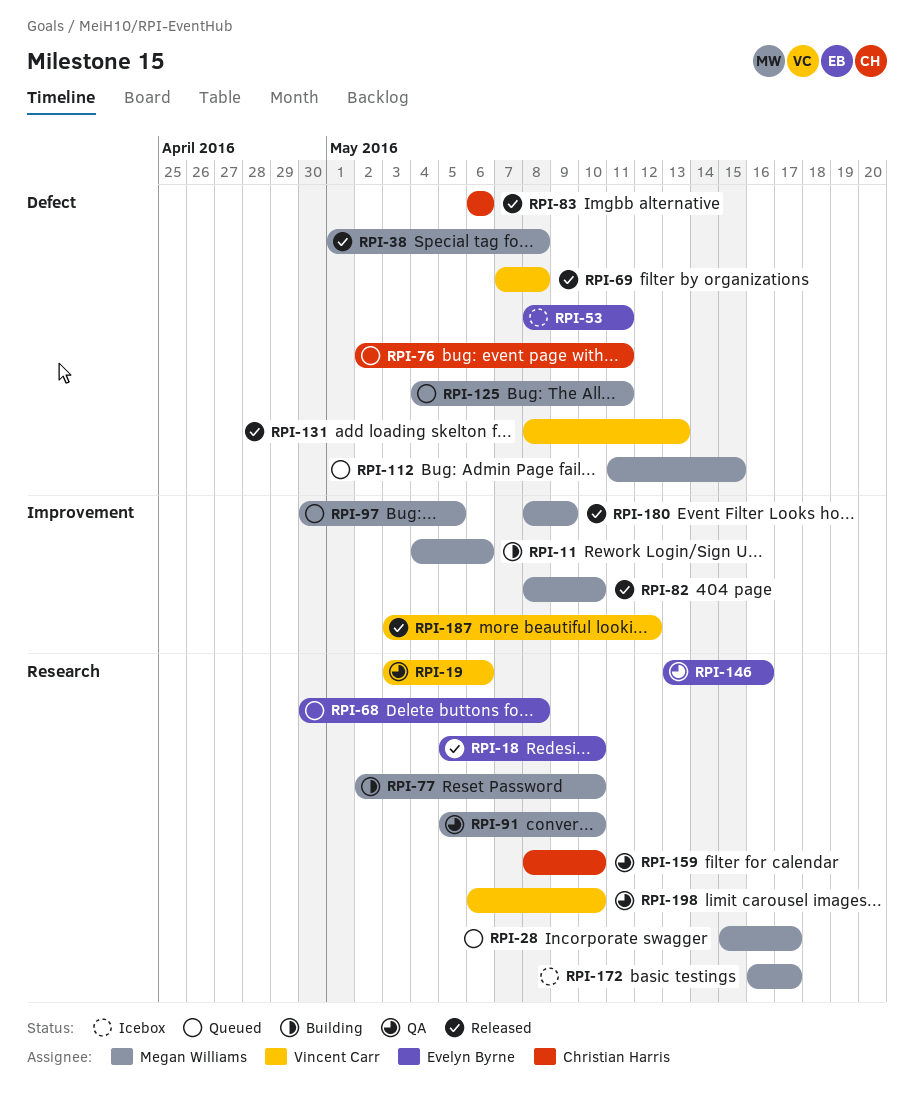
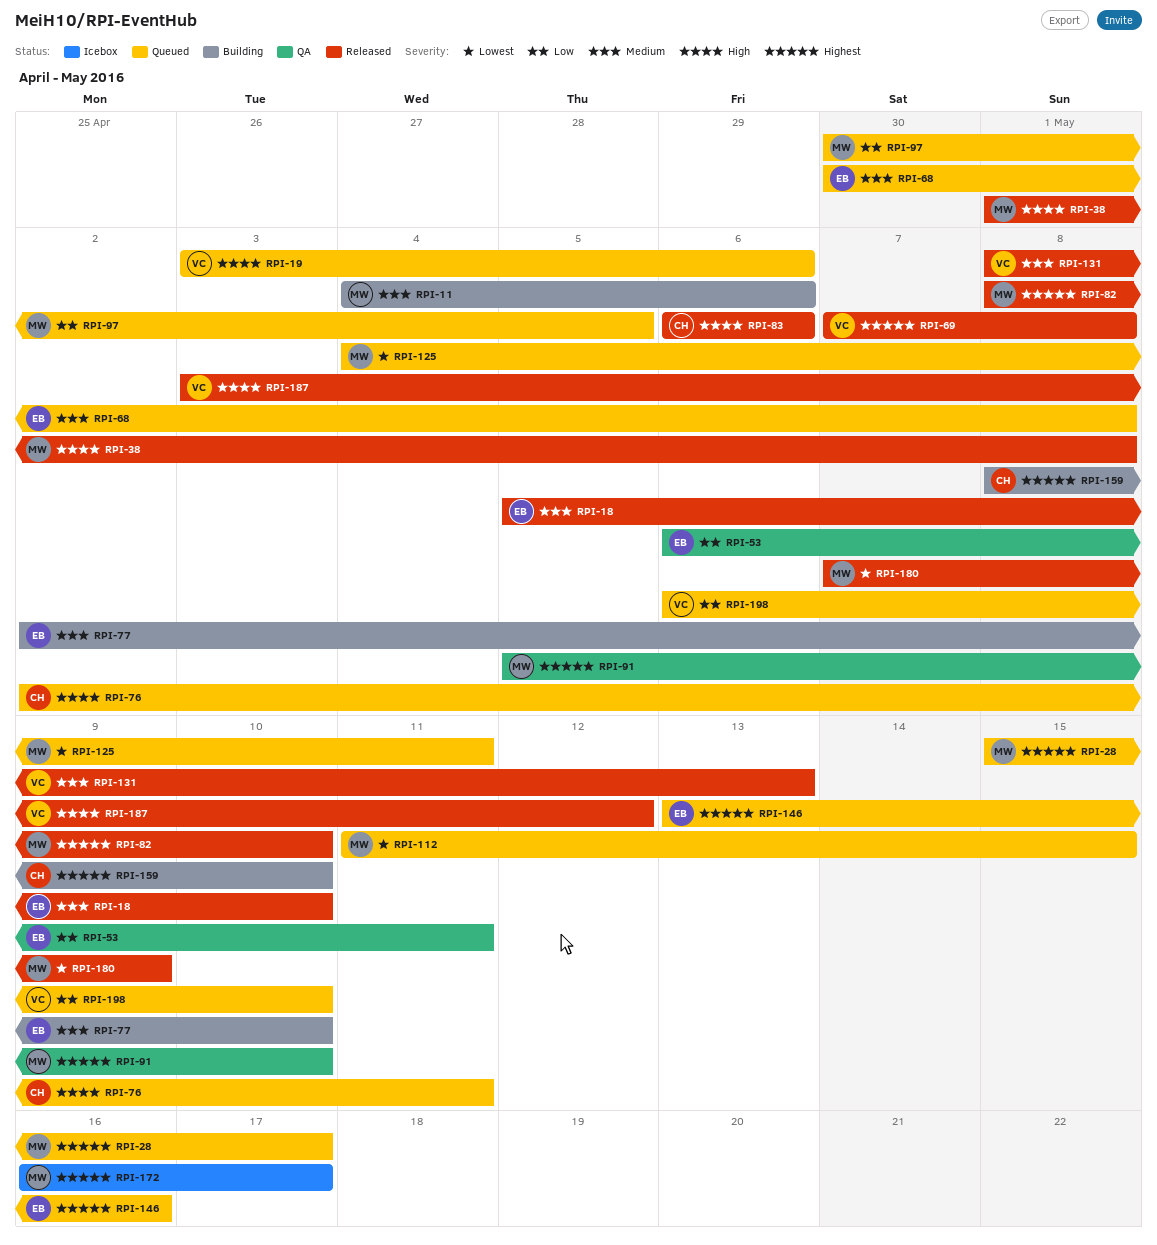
RPI-19, status: QA -> Queued
RPI-53, status: Icebox -> QA
RPI-53, start: May 8 -> May 6
RPI-77, owner: Megan Williams -> Evelyn Byrne
RPI-146, status: QA -> Queued
RPI-159, status: QA -> Building
RPI-180, start: May 8 -> May 7
RPI-198, status: QA -> Queued

